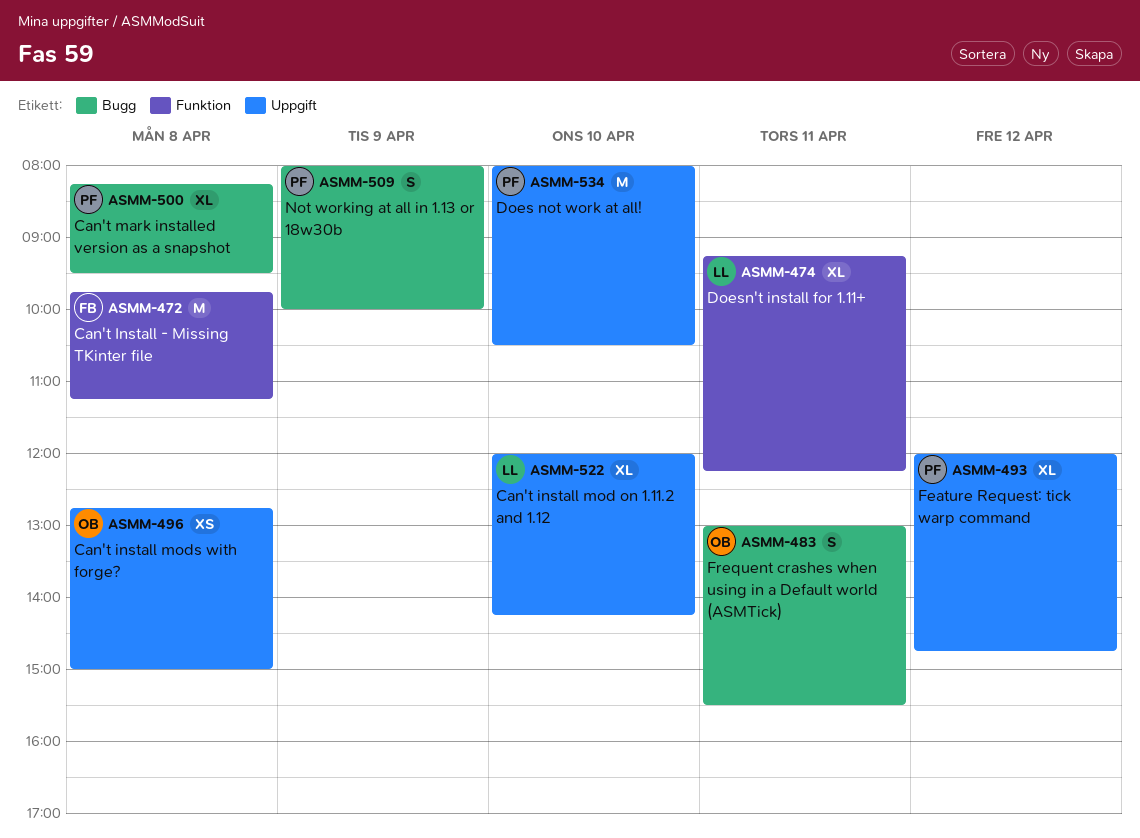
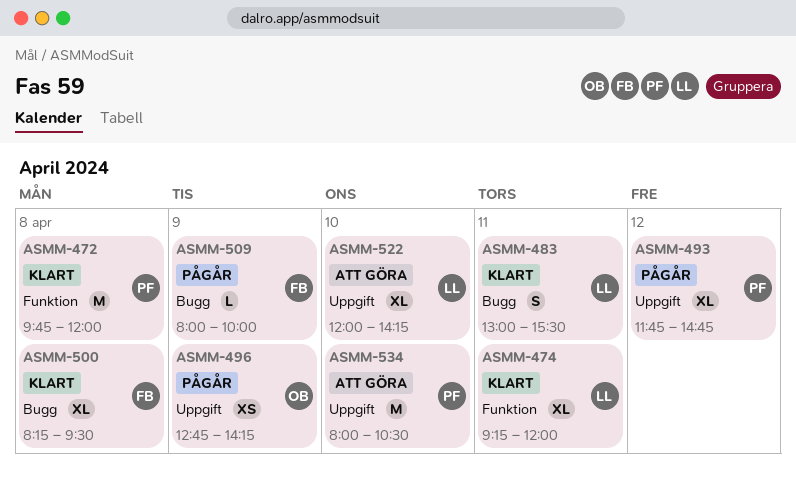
ASMM-472, owner: FB -> PF
ASMM-472, ends: 11:15 -> 12:00
ASMM-474, ends: 12:15 -> 12:00
ASMM-483, owner: OB -> LL
ASMM-493, begins: 12:00 -> 11:45
ASMM-496, day: Apr 8 -> Apr 9
ASMM-496, ends: 15:00 -> 14:15
ASMM-500, owner: PF -> FB
ASMM-509, owner: PF -> FB
ASMM-509, estimate: S -> L

